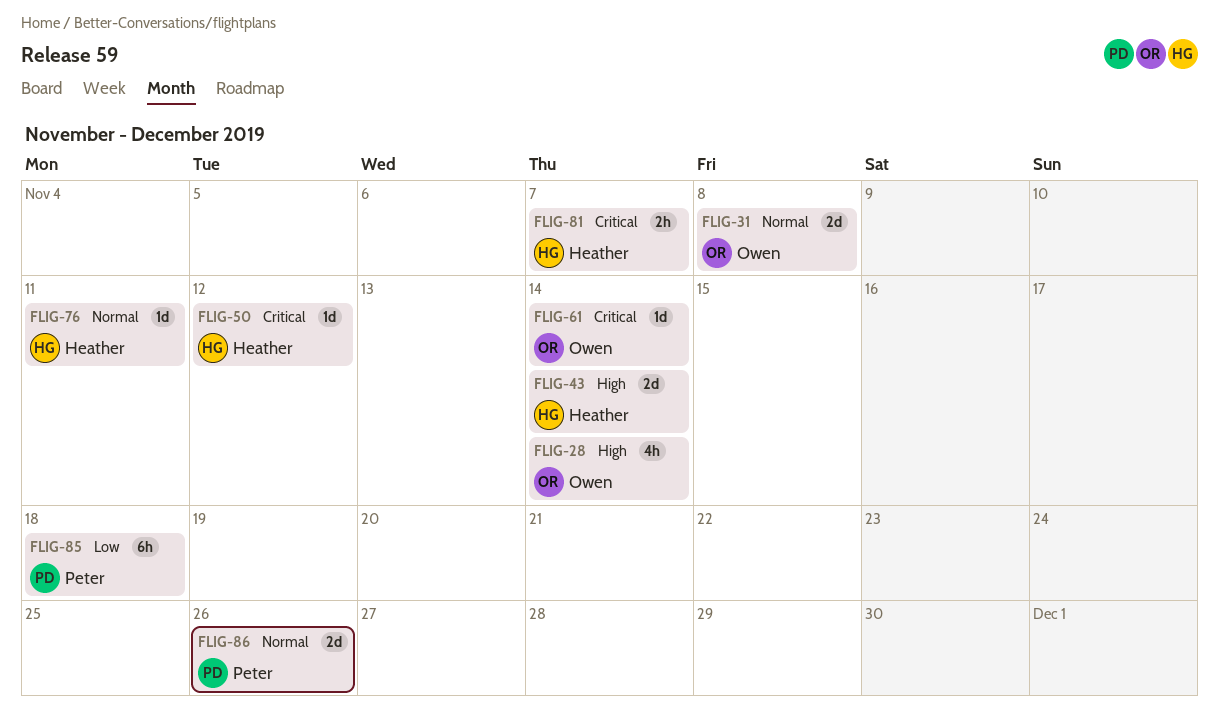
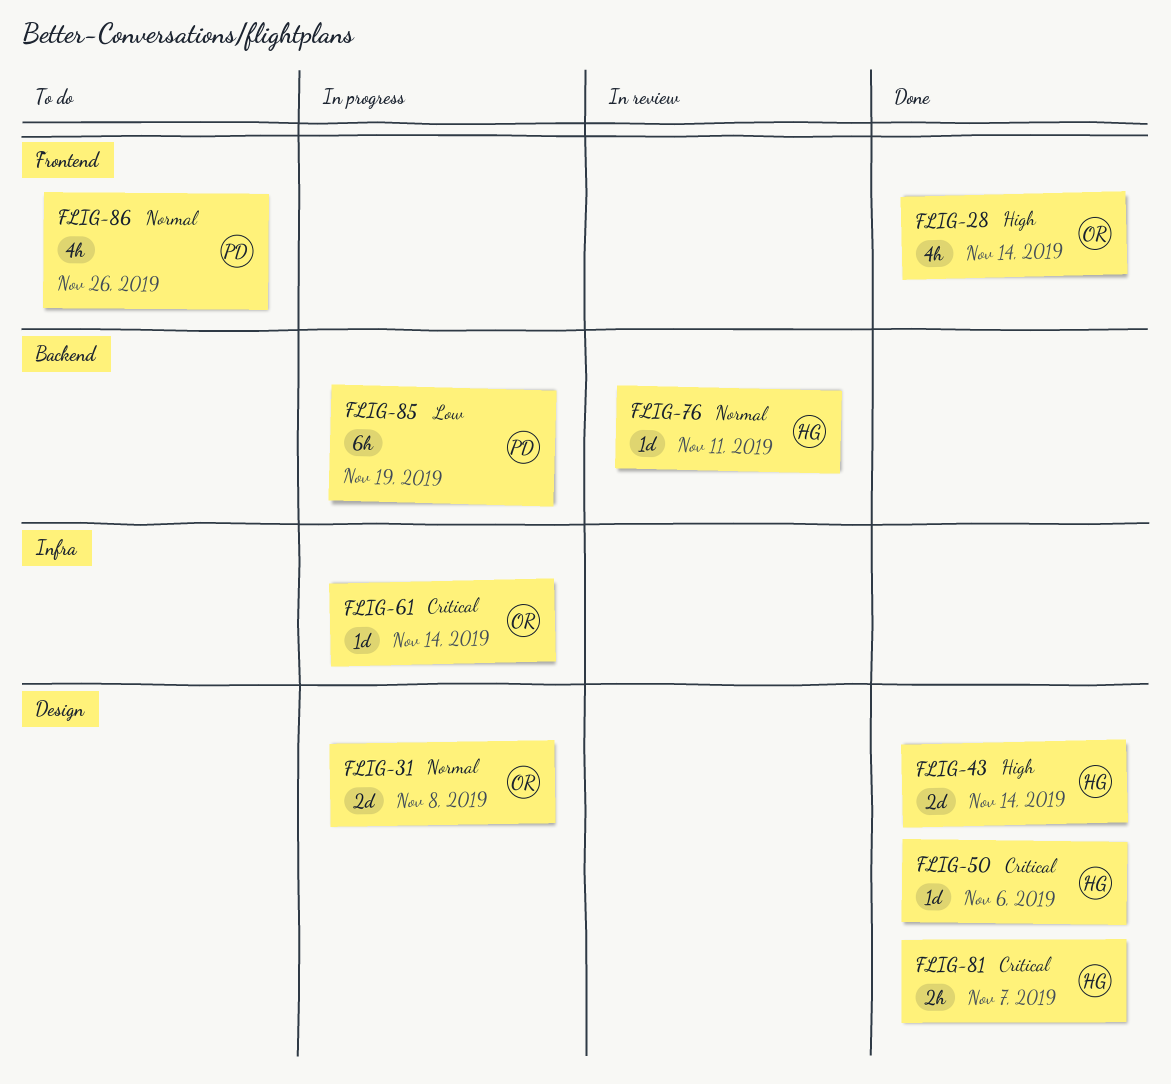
FLIG-50, due: Nov 12 -> Nov 6
FLIG-85, due: Nov 18 -> Nov 19
FLIG-86, estimate: 2d -> 4h

